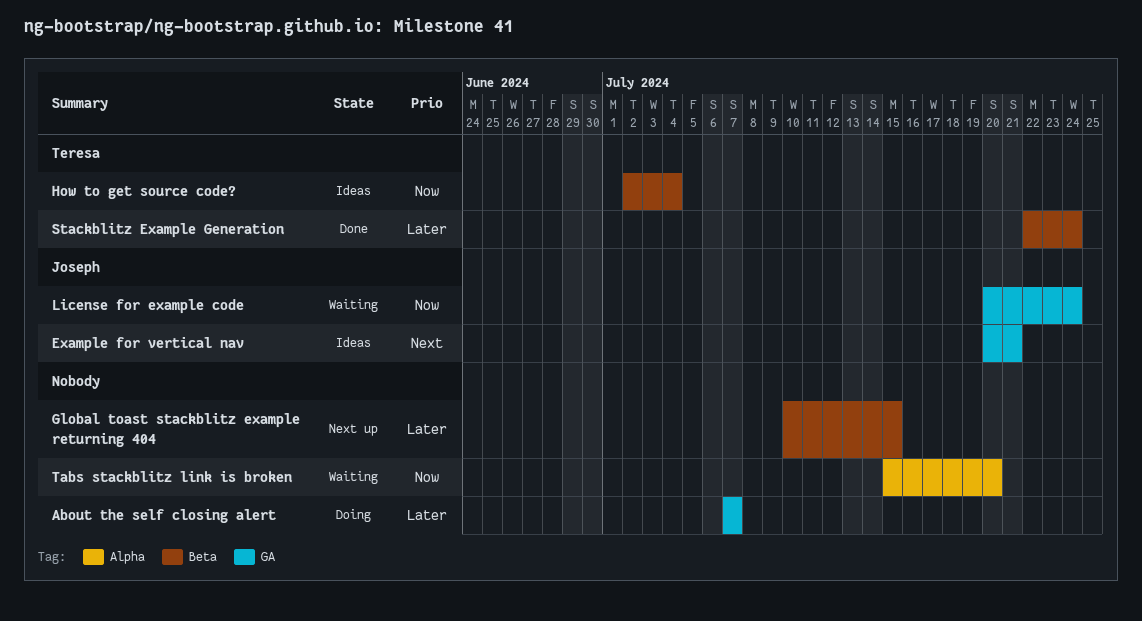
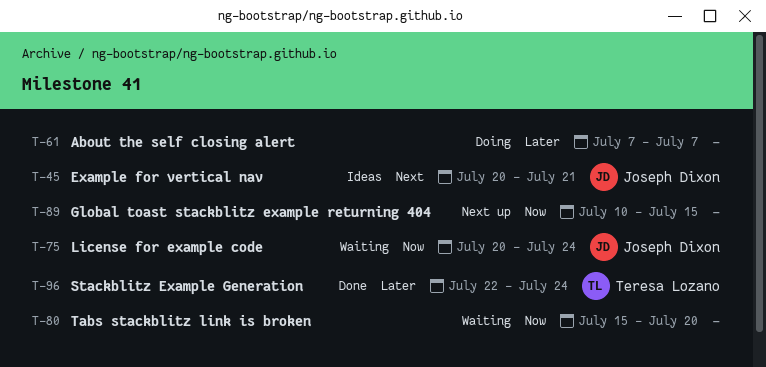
Global toast stackblitz example returning 404, priority: Later -> Now
How to get source code?: present -> none

